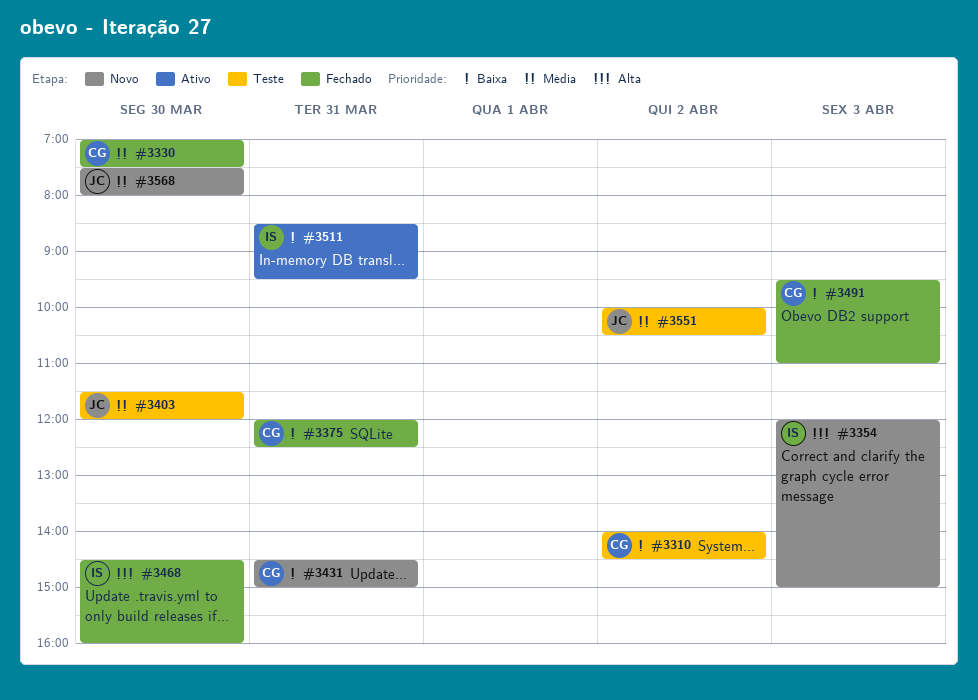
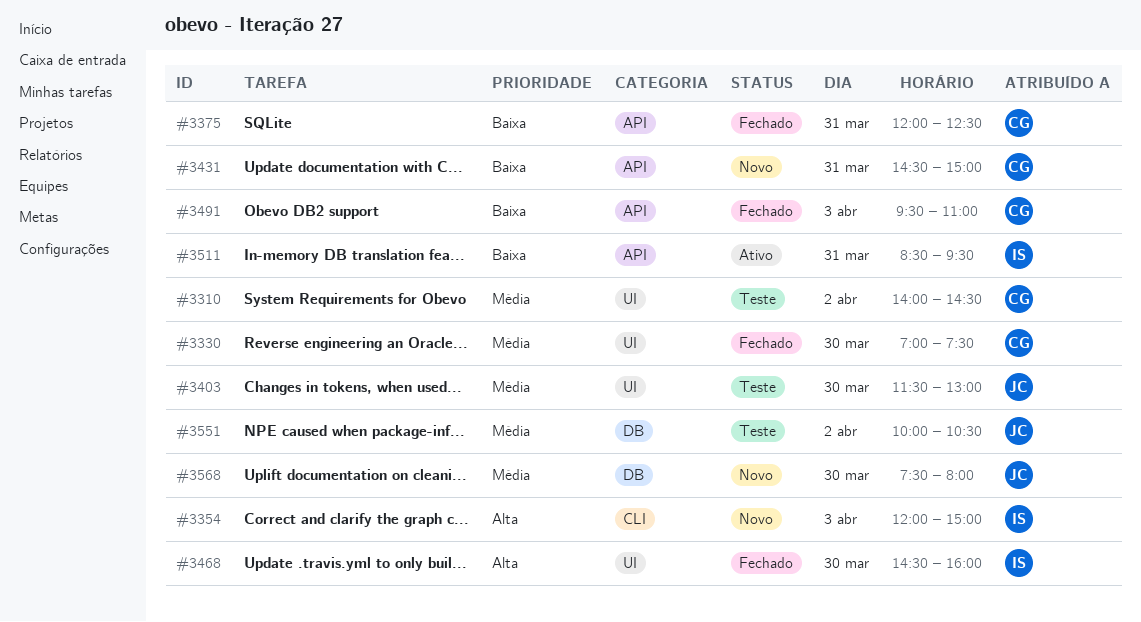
#3310, priority: Baixa -> Média
#3403, ends: 12:00 -> 13:00

